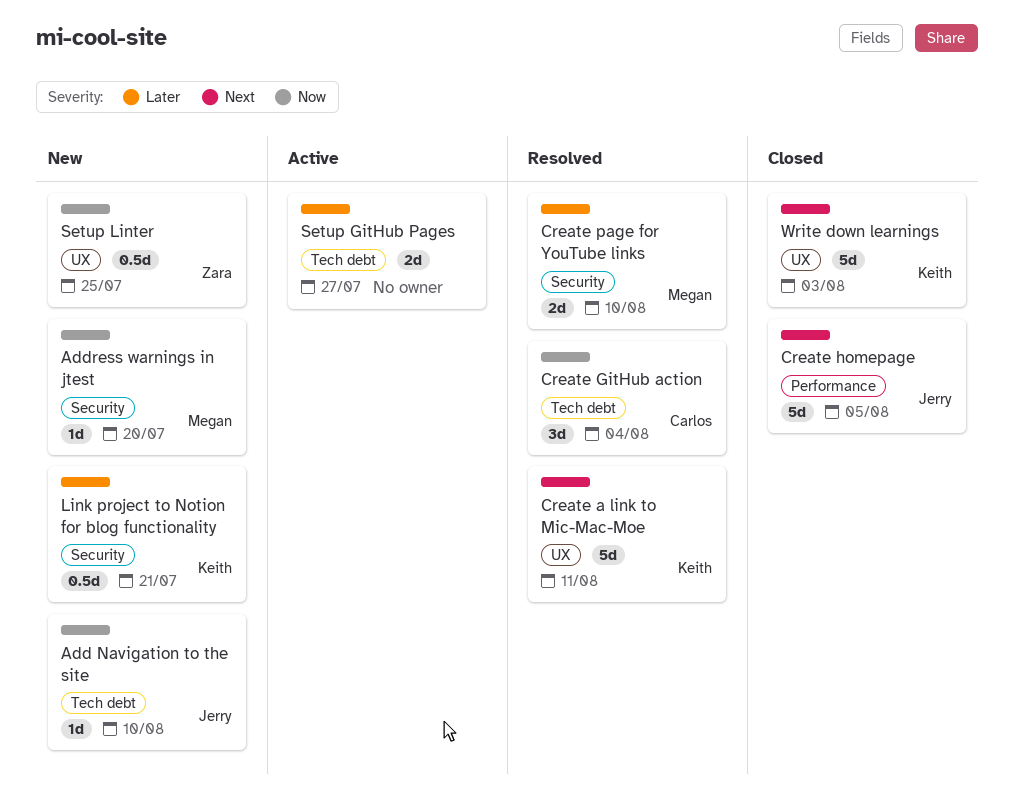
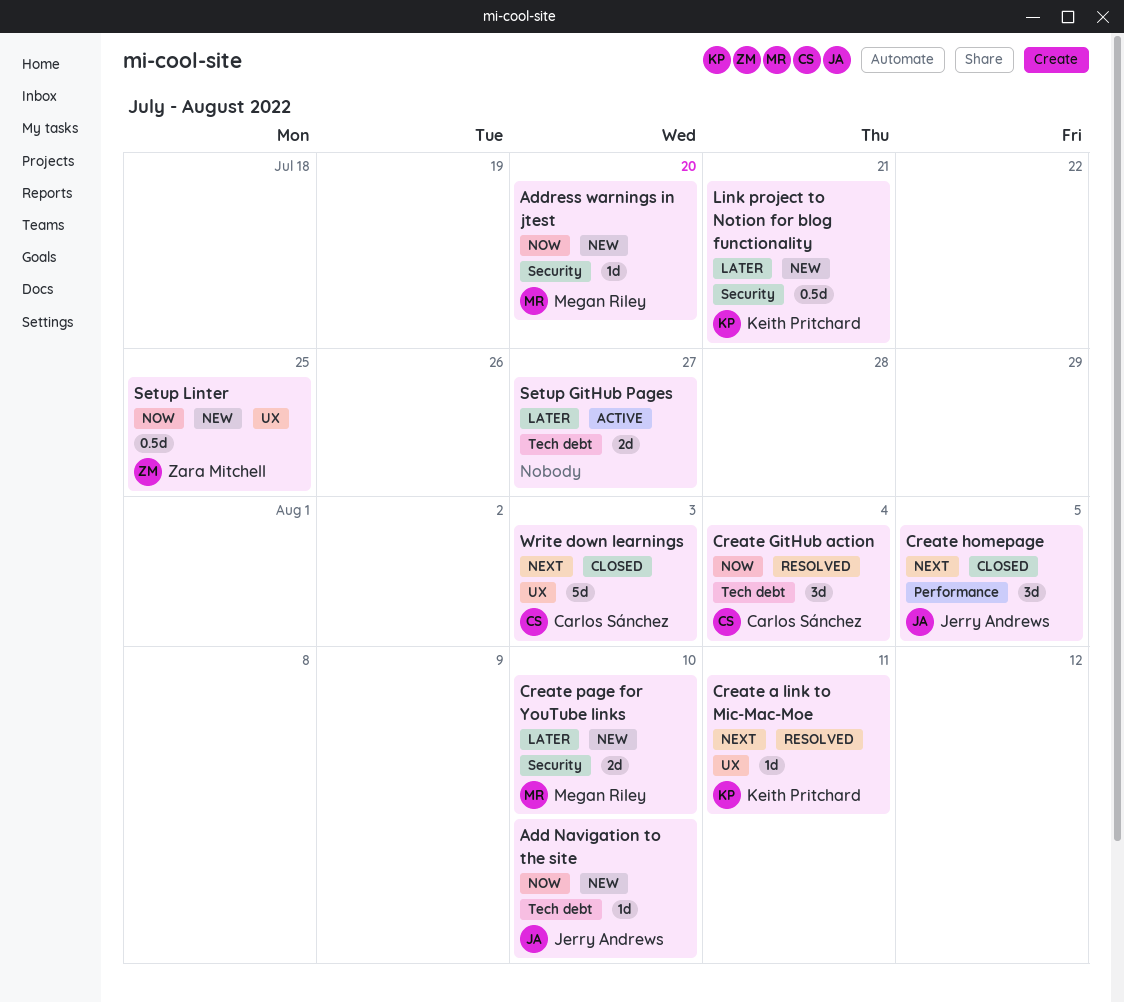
Create a link to Mic-Mac-Moe, estimate: 5d -> 1d
Create homepage, estimate: 5d -> 3d
Create page for YouTube links, status: Resolved -> New
Write down learnings, owner: Keith Pritchard -> Carlos Sánchez

